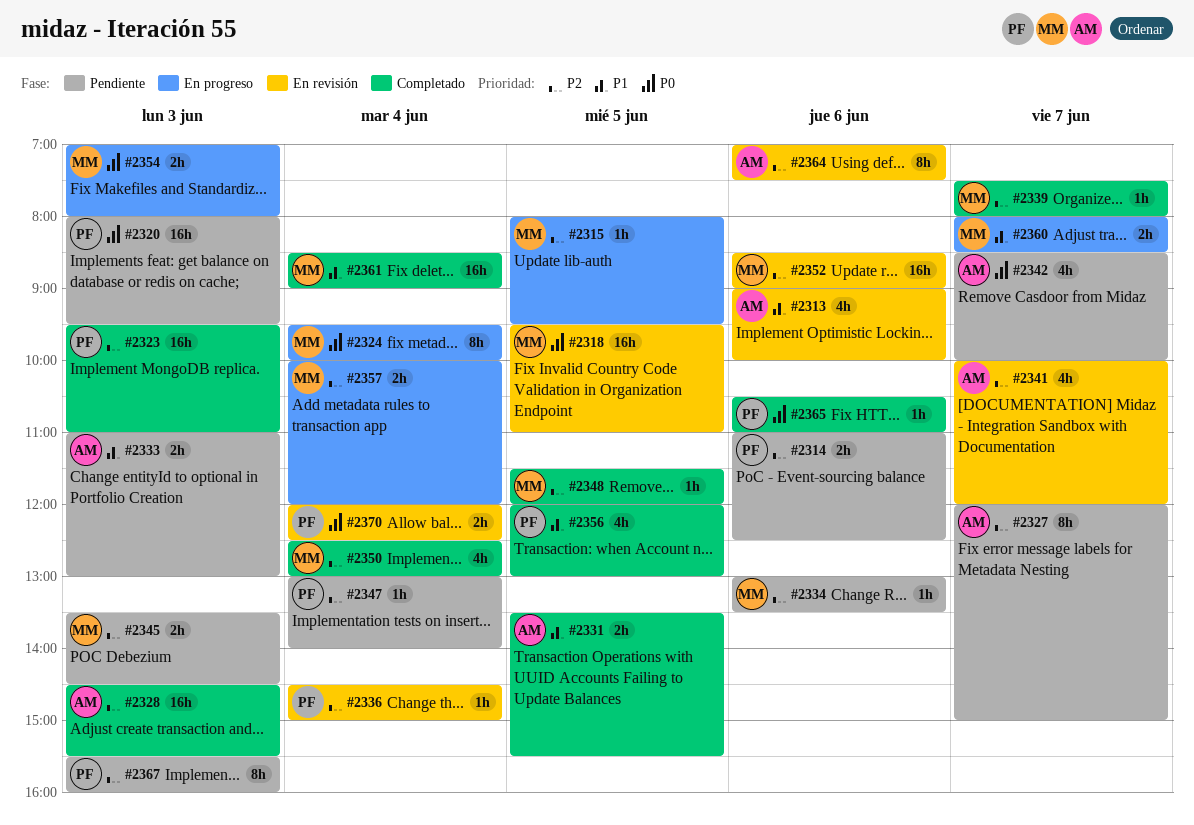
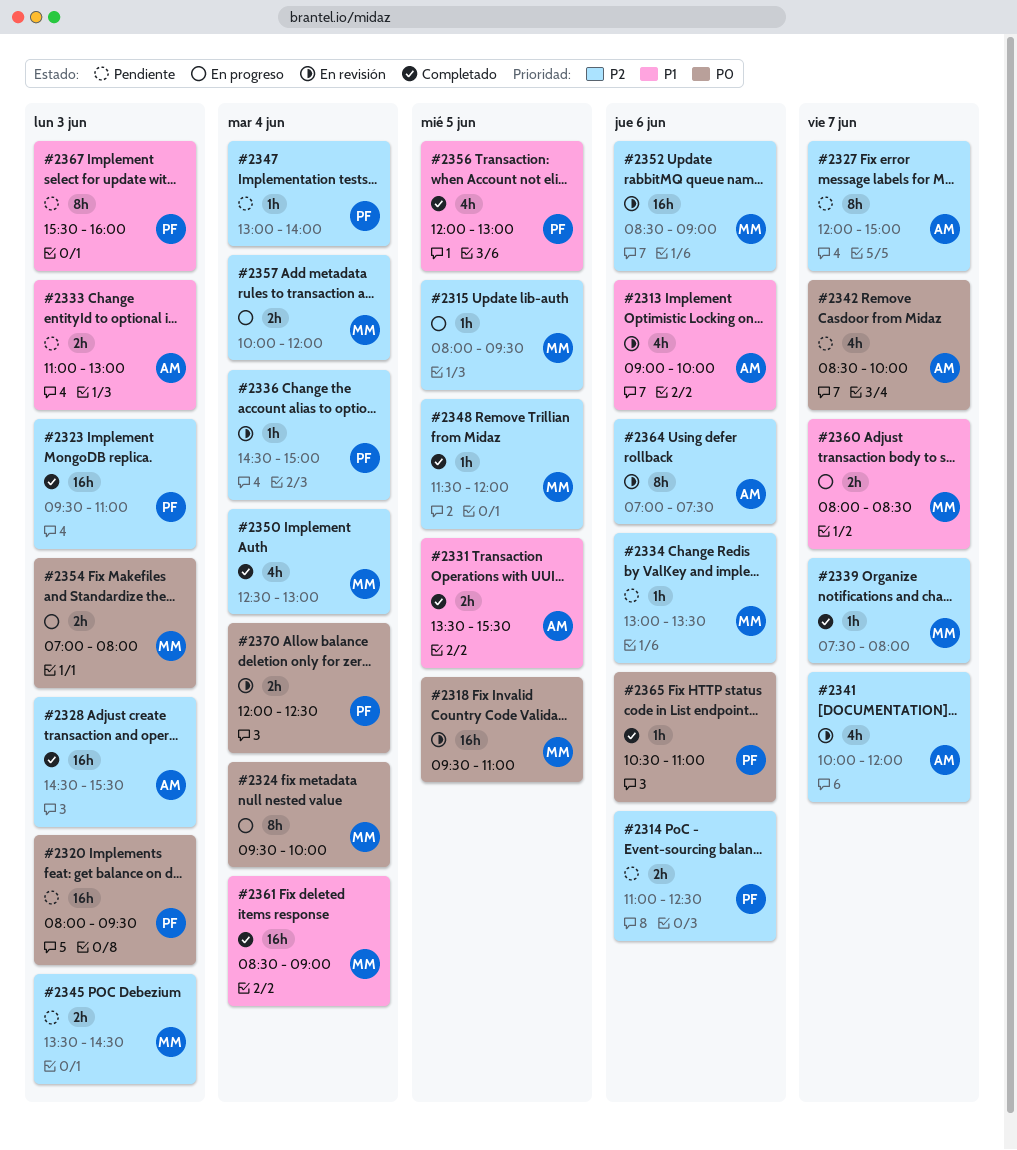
#2367, priority: P2 -> P1

